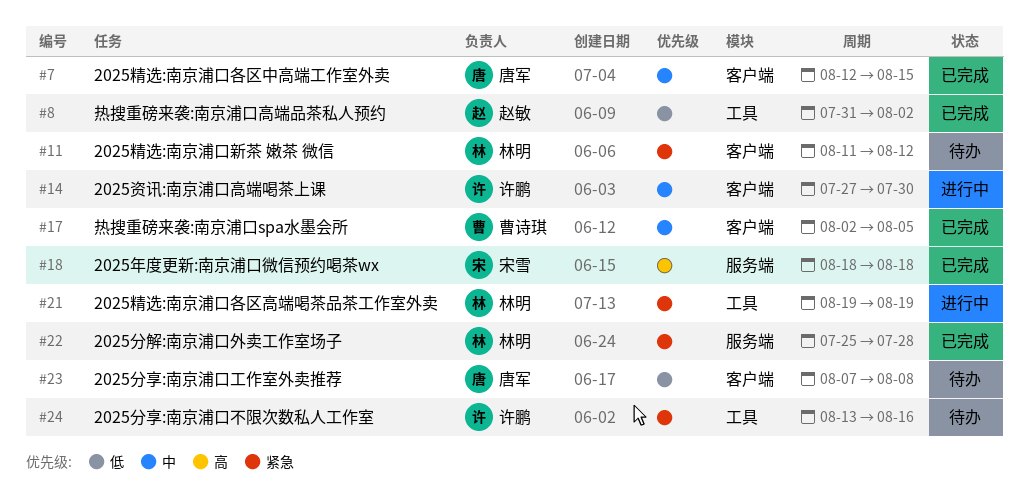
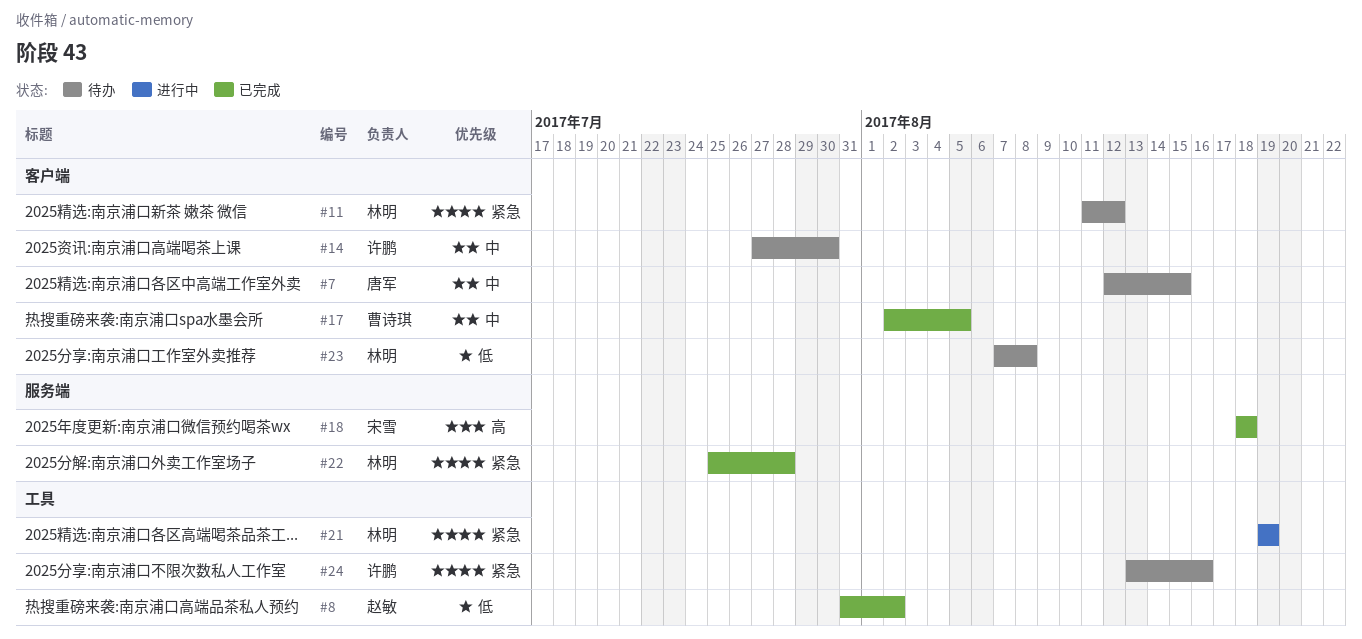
#7, status: 已完成 -> 待办
#14, status: 进行中 -> 待办
#23, owner: 唐军 -> 林明

